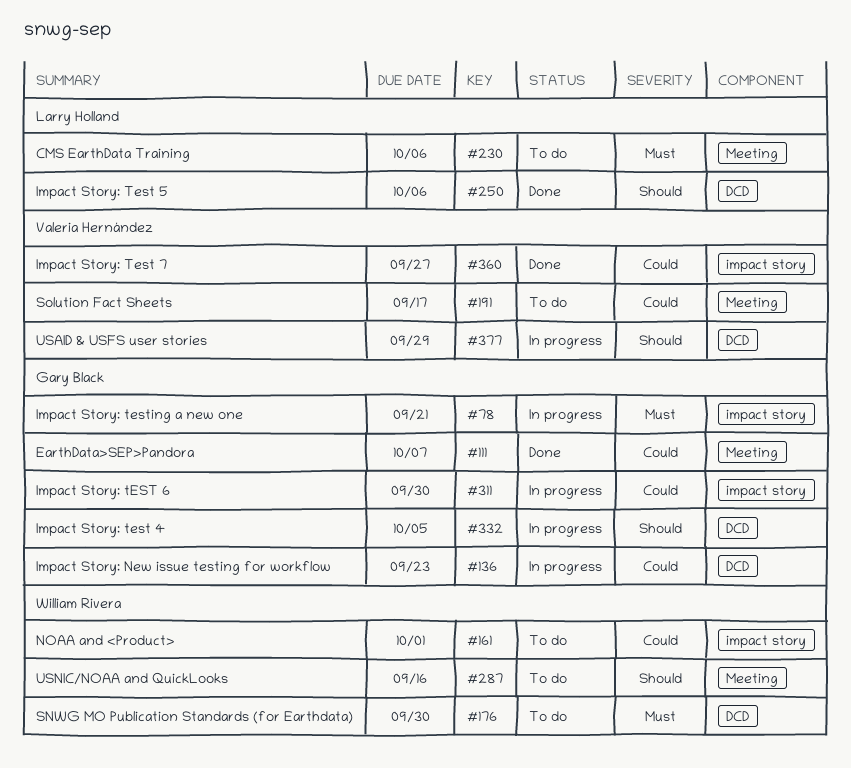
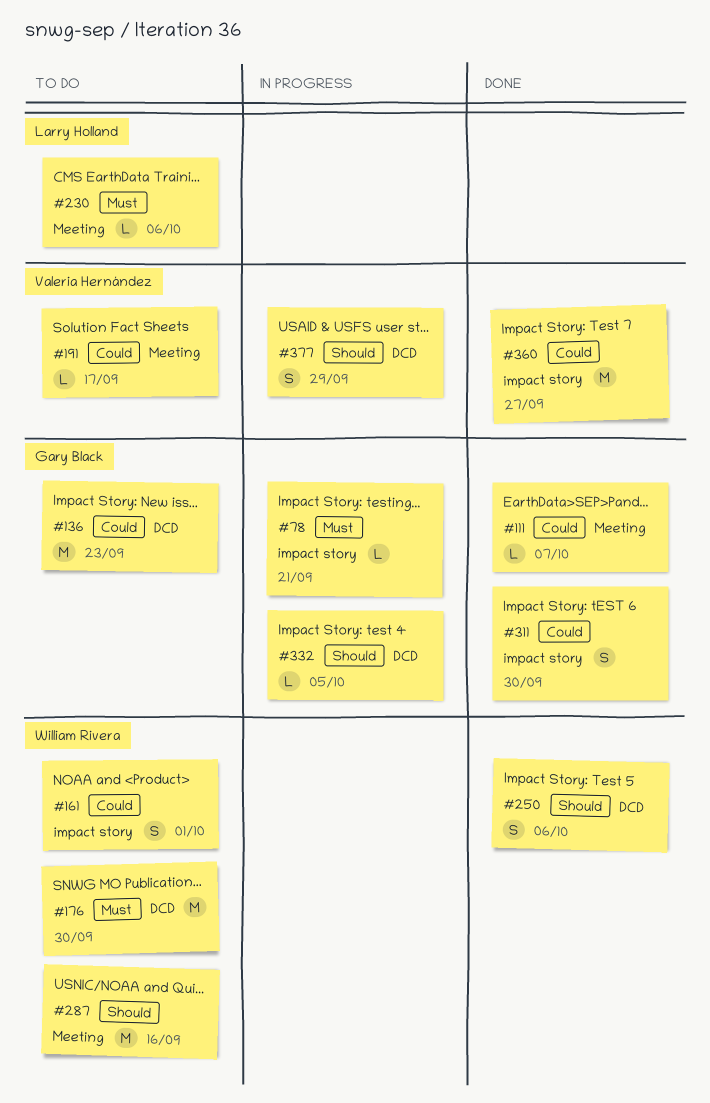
#136, status: In progress -> To do
#250, owner: Larry Holland -> William Rivera
#311, status: In progress -> Done

